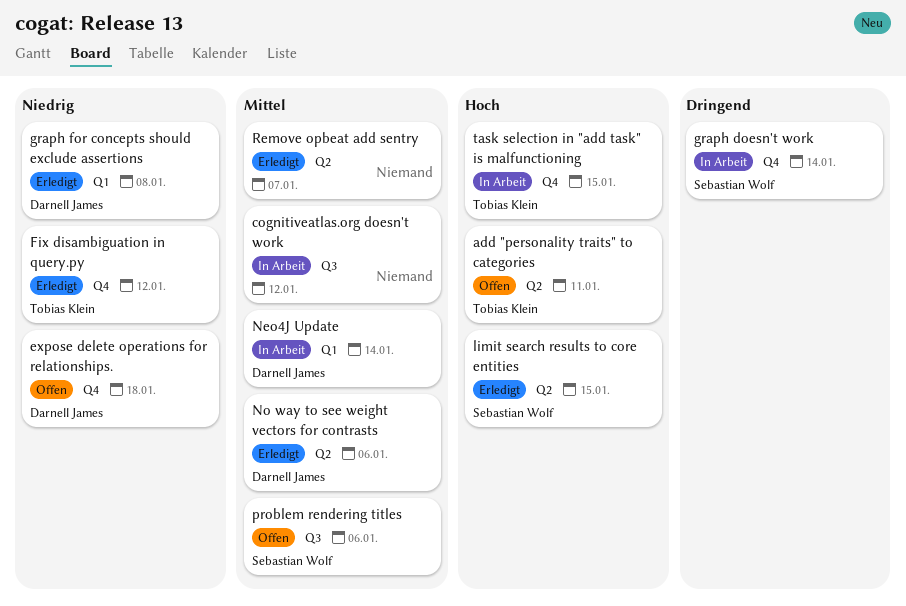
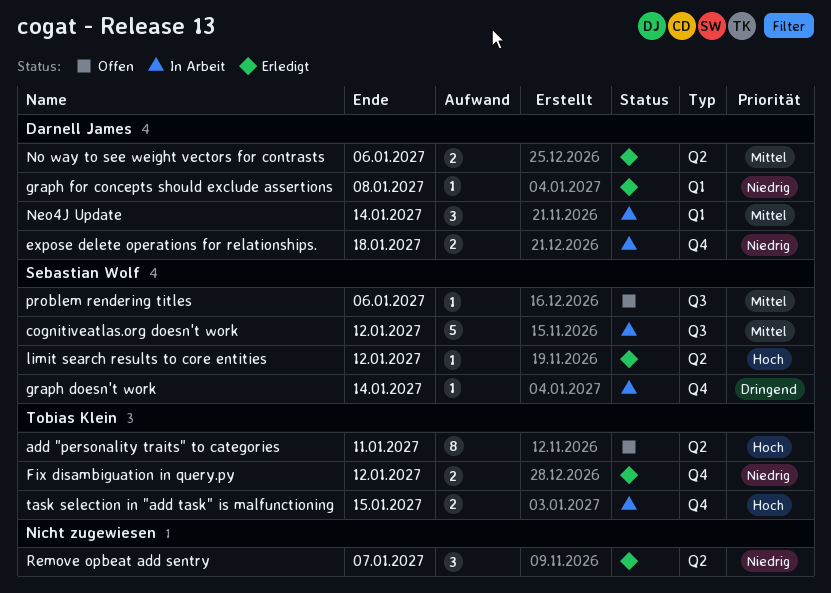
cognitiveatlas.org doesn't work, owner: none -> Sebastian Wolf
expose delete operations for relationships., status: Offen -> In Arbeit
limit search results to core entities, due: Jan 15 -> Jan 12
Remove opbeat add sentry, priority: Mittel -> Niedrig

